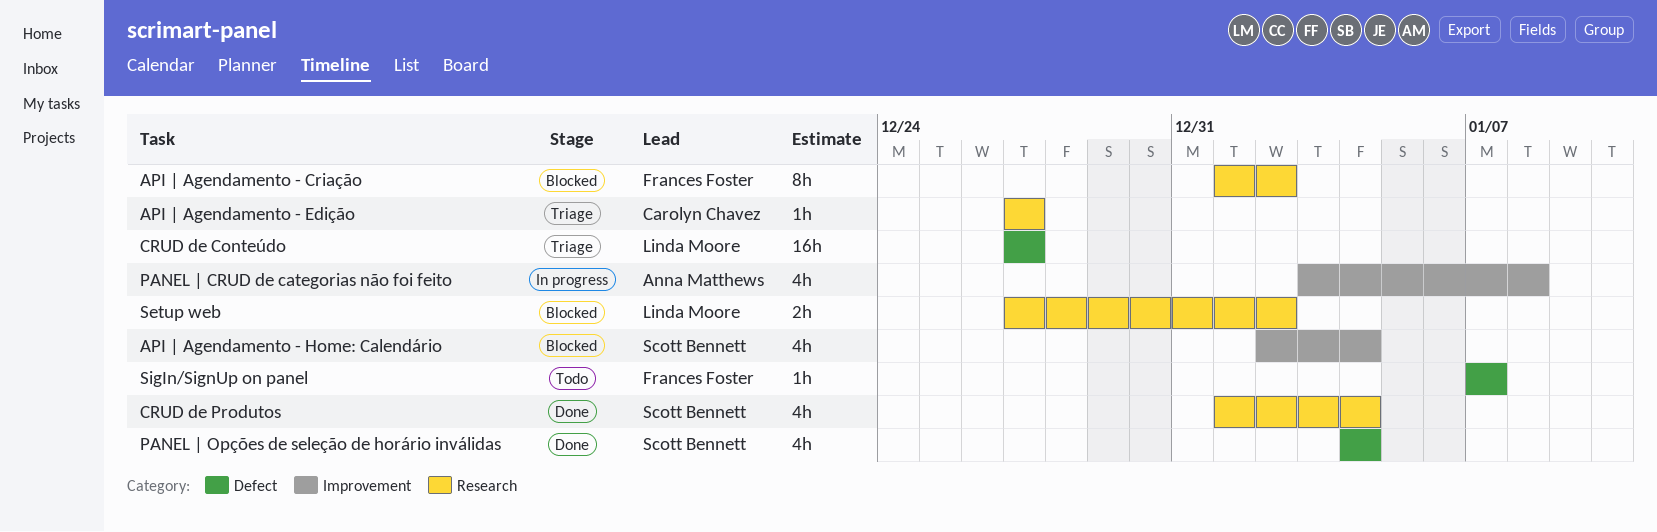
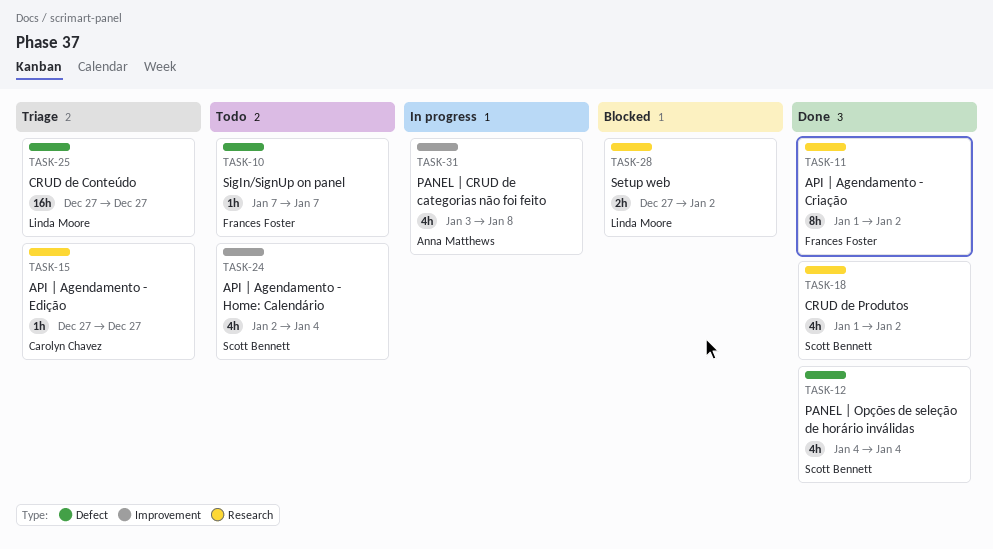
API | Agendamento - Criação, status: Blocked -> Done
API | Agendamento - Home: Calendário, status: Blocked -> Todo
CRUD de Produtos, due: Jan 4 -> Jan 2

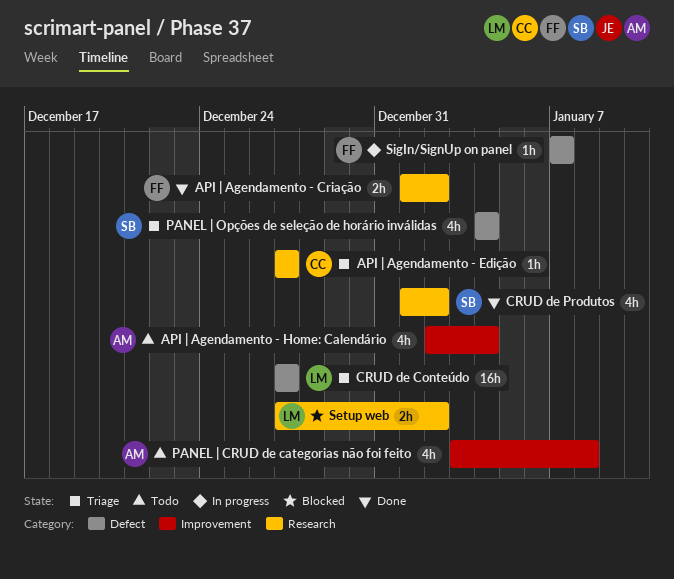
API | Agendamento - Criação, estimate: 8h -> 2h
API | Agendamento - Home: Calendário, owner: Scott Bennett -> Anna Matthews
PANEL | CRUD de categorias não foi feito, status: In progress -> Todo
PANEL | Opções de seleção de horário inválidas, status: Done -> Triage
SigIn/SignUp on panel, status: Todo -> In progress

